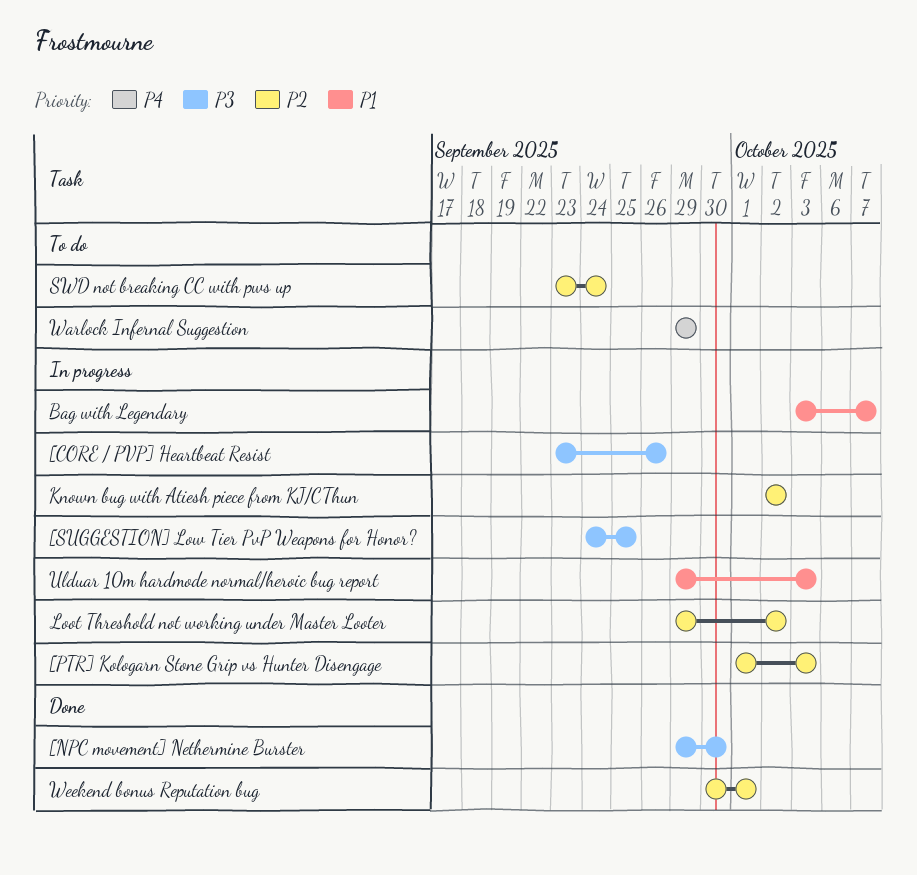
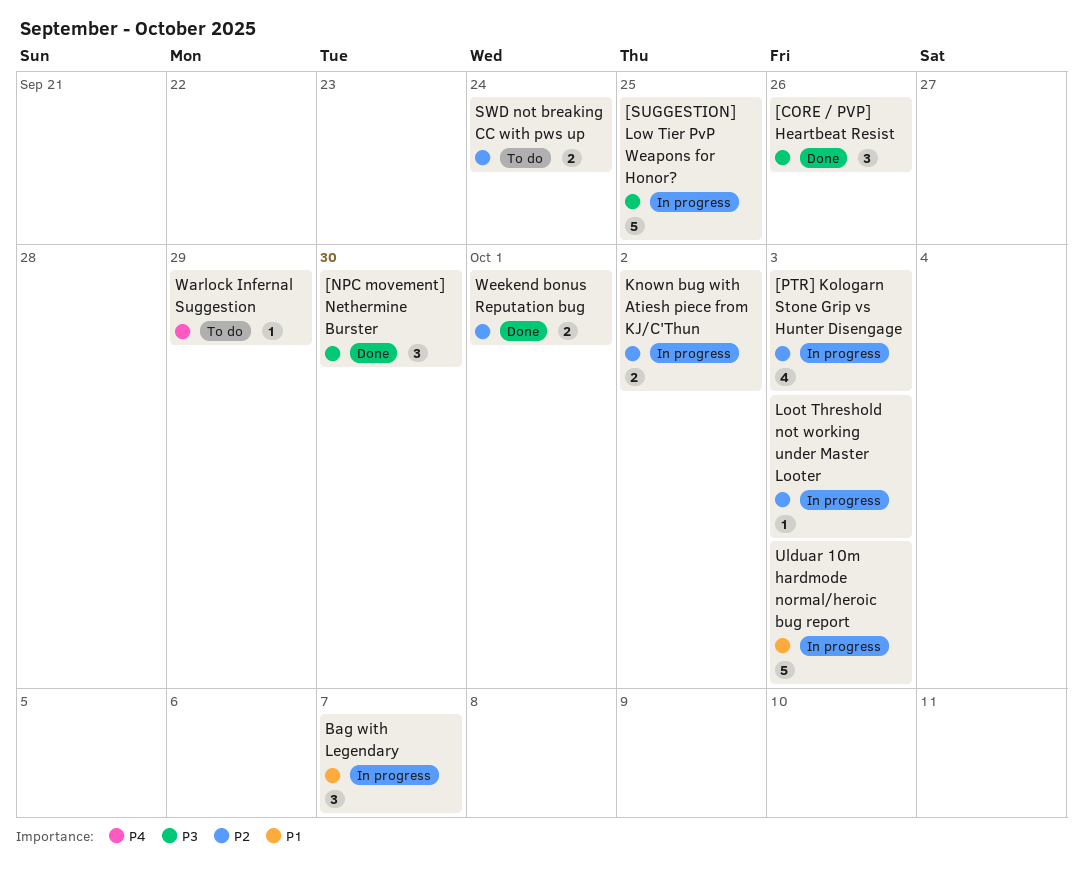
[CORE / PVP] Heartbeat Resist, status: In progress -> Done
Loot Threshold not working under Master Looter, due: Oct 2 -> Oct 3

